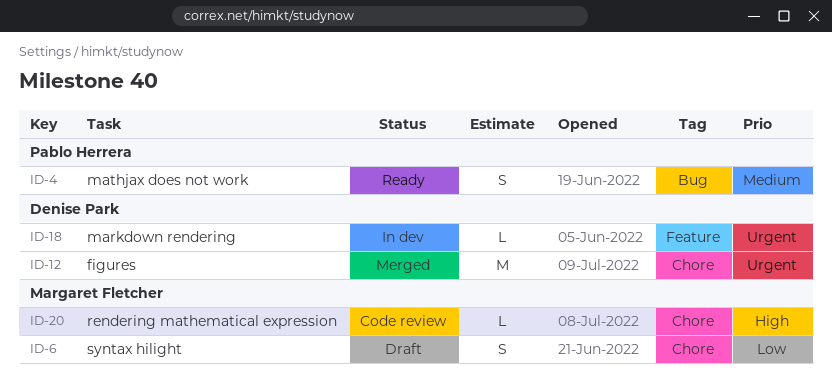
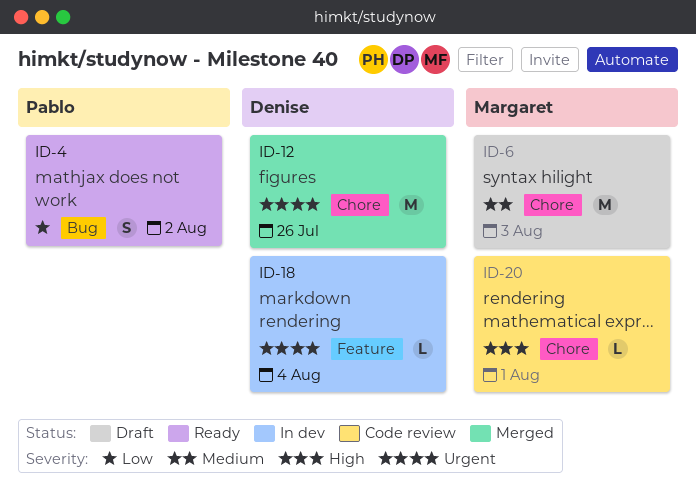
ID-4, priority: Medium -> Low
ID-6, priority: Low -> Medium
ID-6, estimate: S -> M

